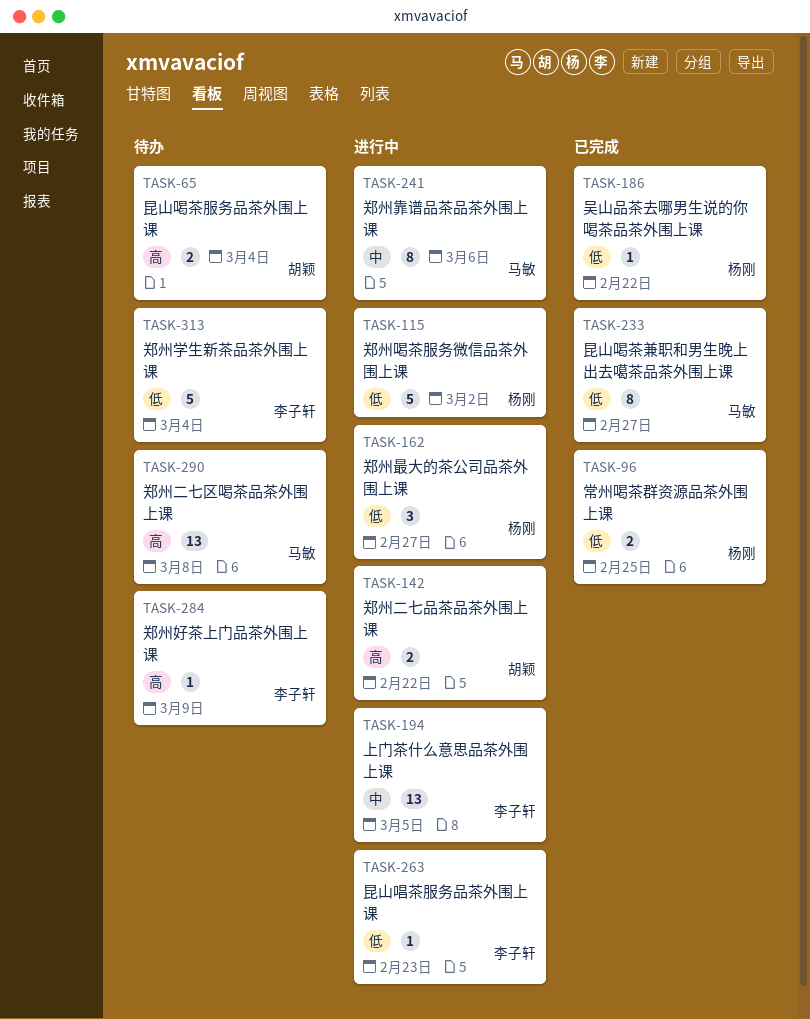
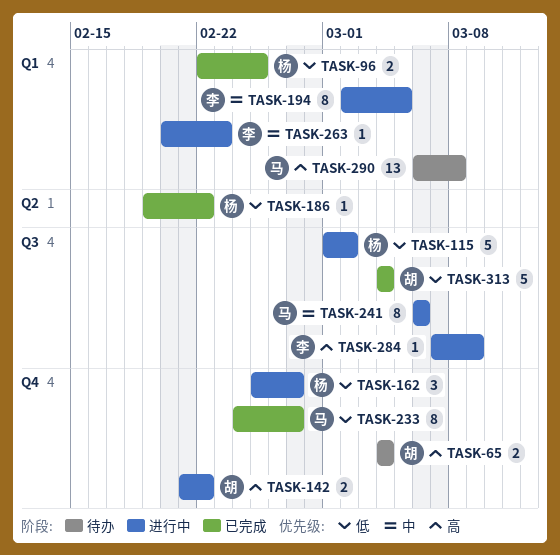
TASK-194, estimate: 13 -> 8
TASK-263, priority: 低 -> 中
TASK-284, status: 待办 -> 进行中
TASK-313, status: 待办 -> 已完成
TASK-313, owner: 李子轩 -> 胡颖

